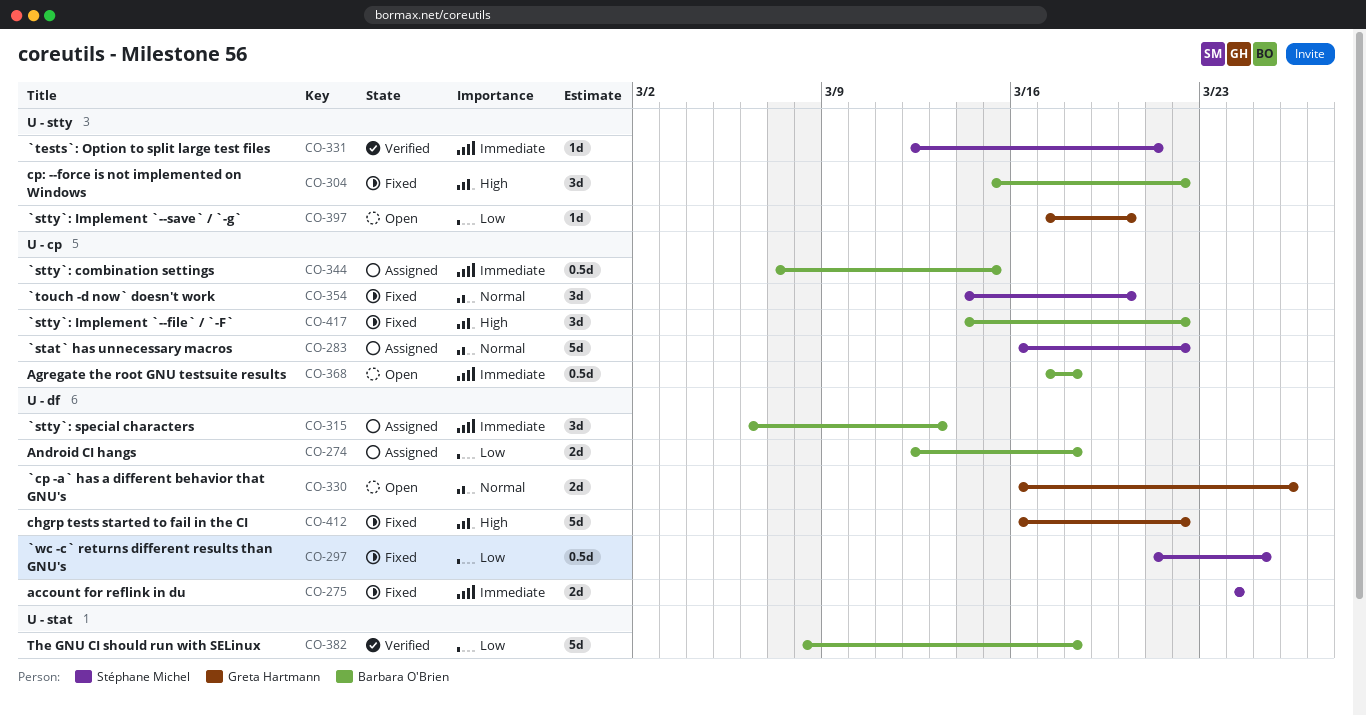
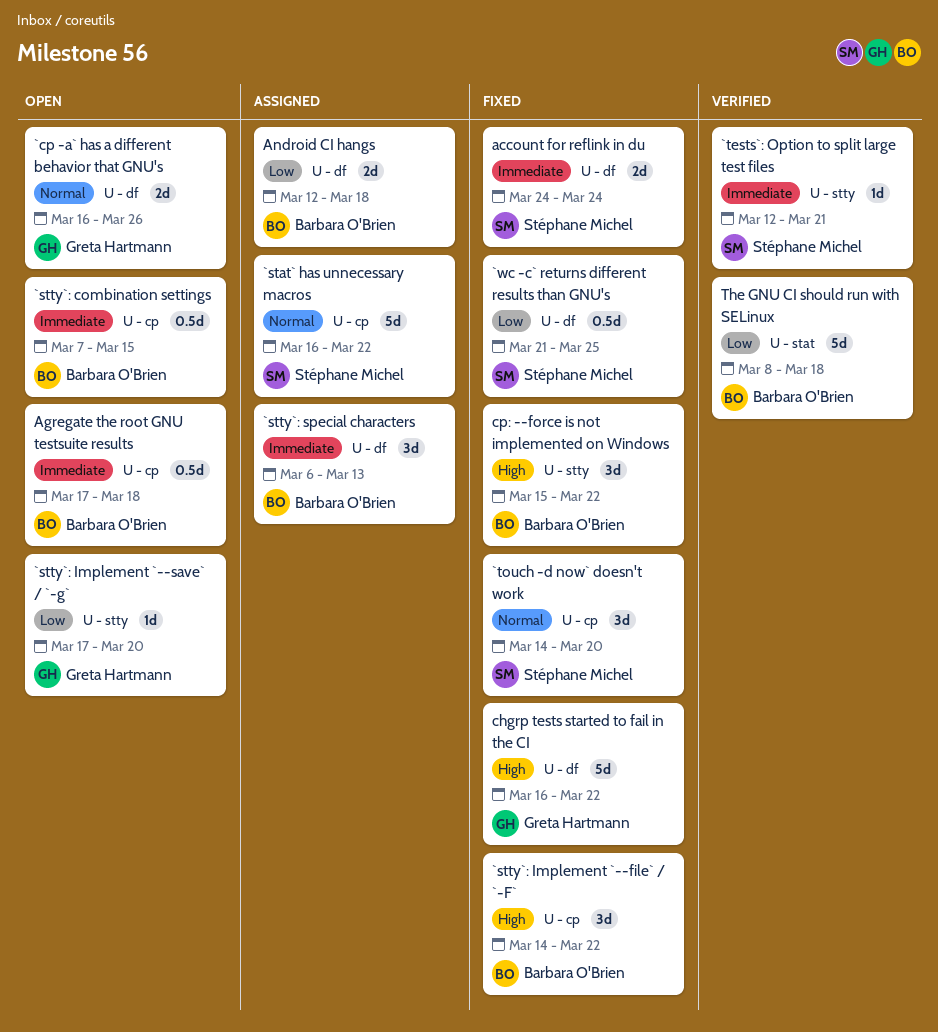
`stty`: combination settings, status: Assigned -> Open

